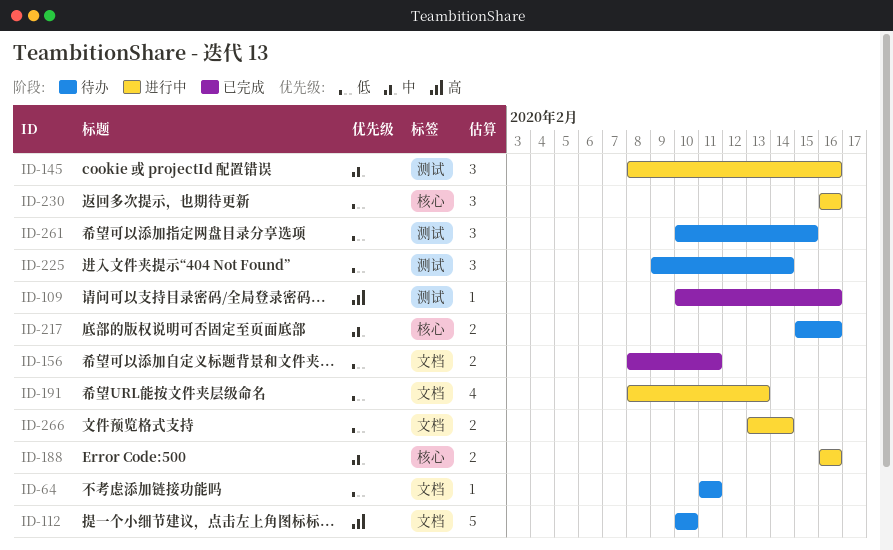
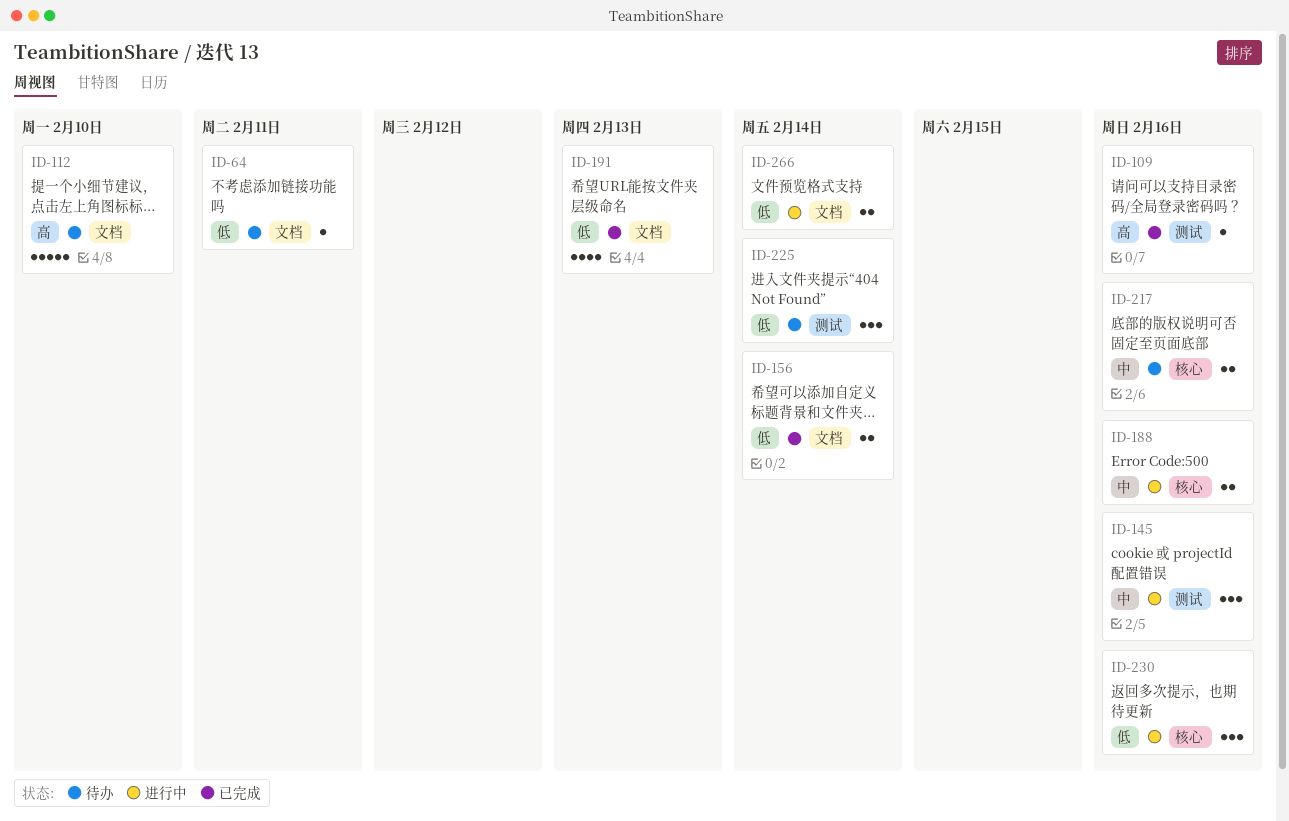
ID-156, due: Feb 11 -> Feb 14
ID-191, status: 进行中 -> 已完成
ID-261: present -> none

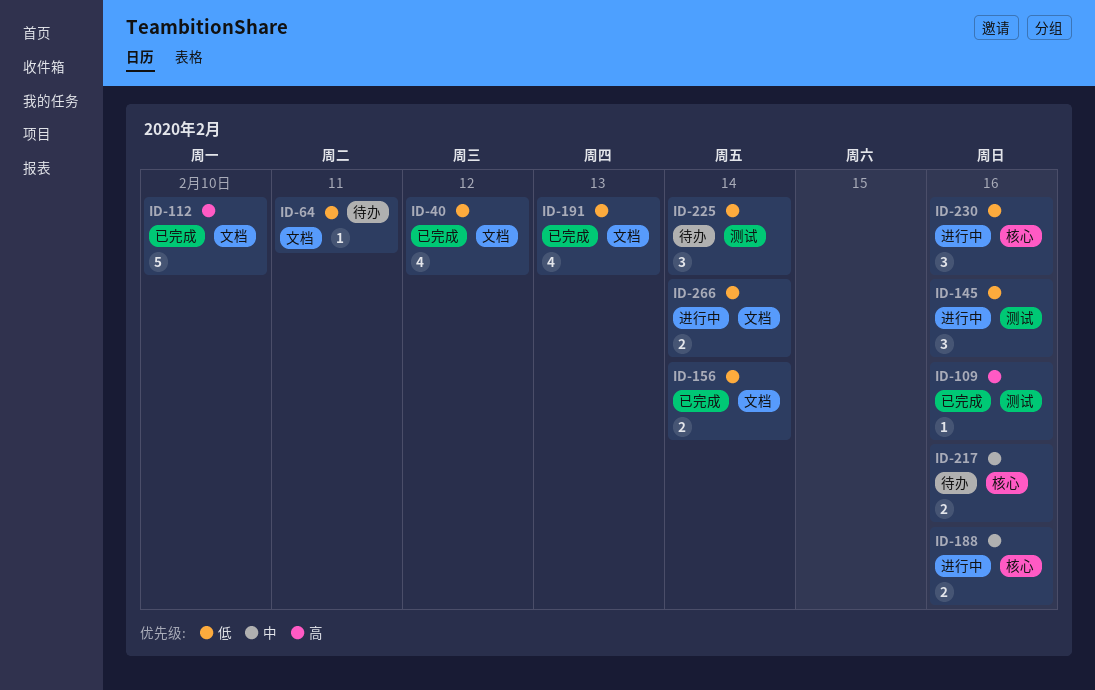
ID-40: none -> present
ID-112, status: 待办 -> 已完成
ID-145, priority: 中 -> 低

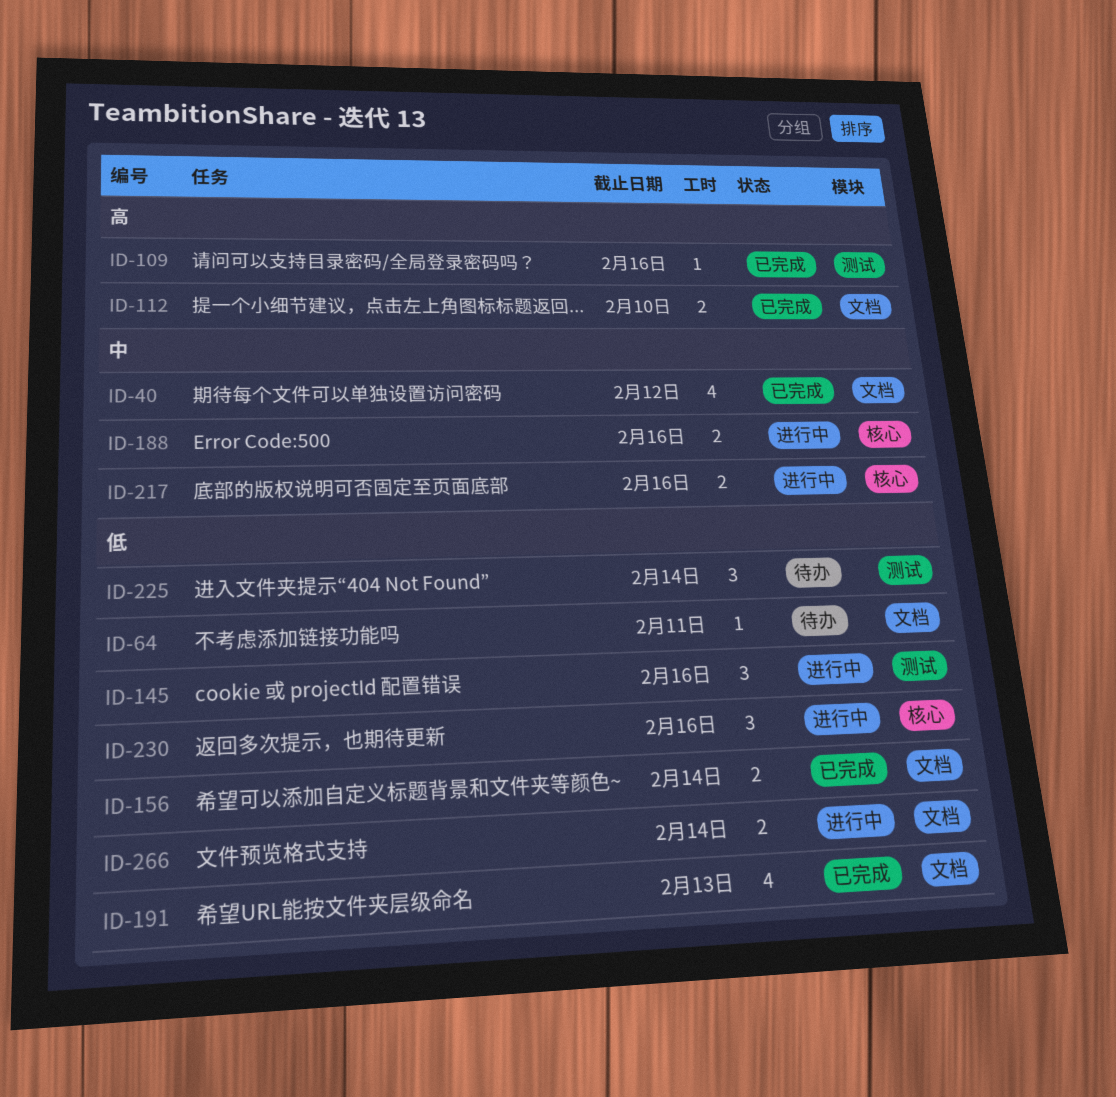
ID-40, priority: 低 -> 中
ID-112, estimate: 5 -> 2
ID-217, status: 待办 -> 进行中

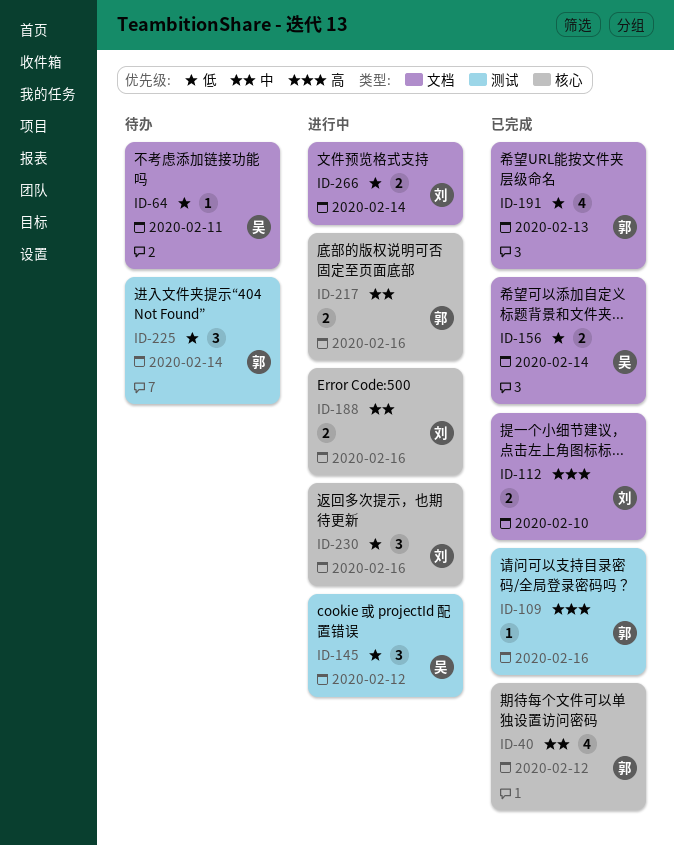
ID-40, label: 文档 -> 核心
ID-145, due: Feb 16 -> Feb 12

